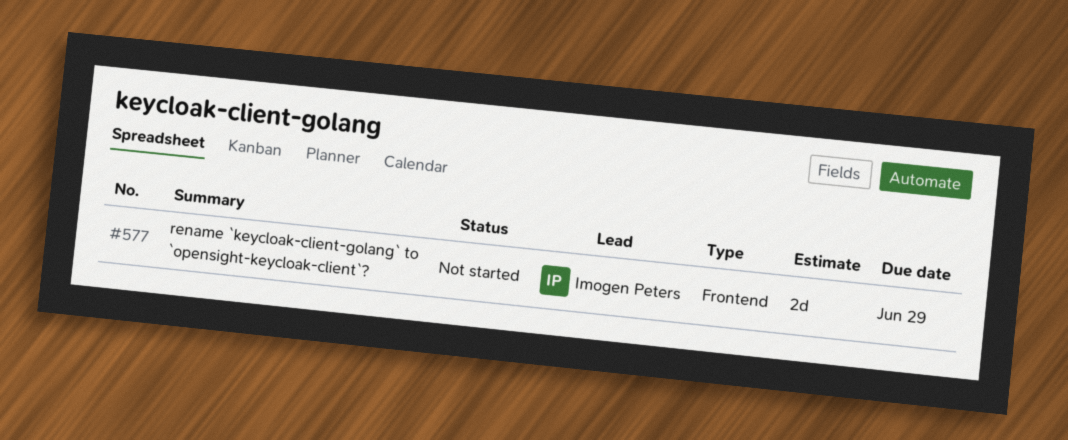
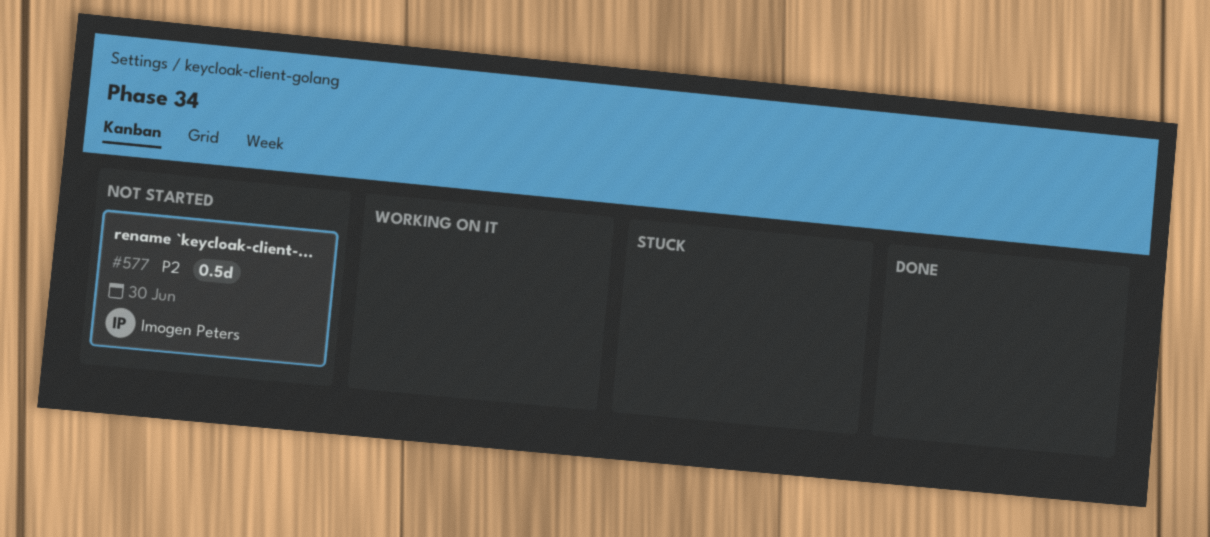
#577, estimate: 2d -> 0.5d
#577, due: Jun 29 -> Jun 30

